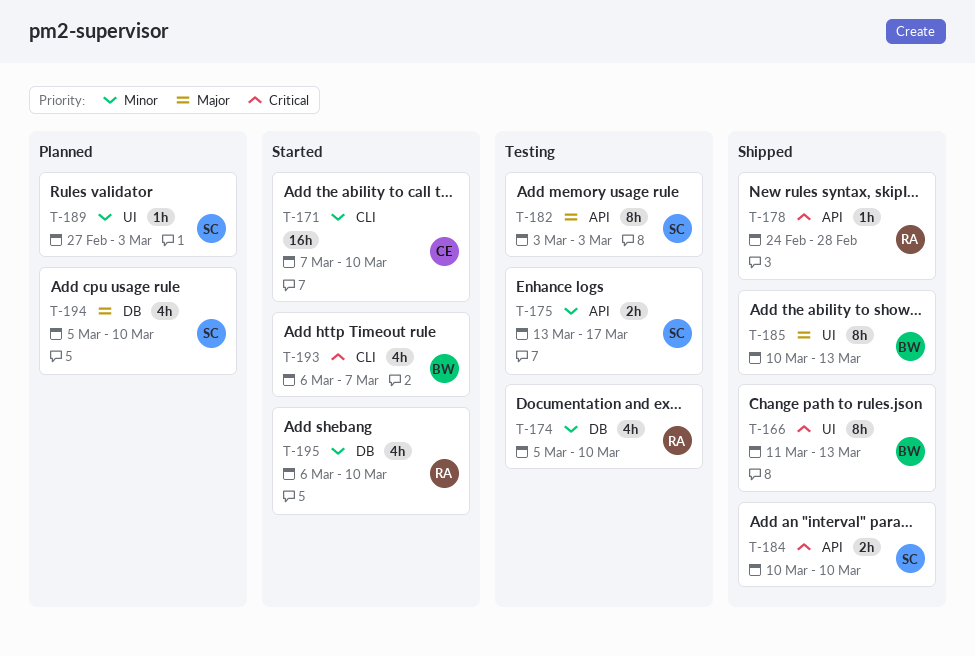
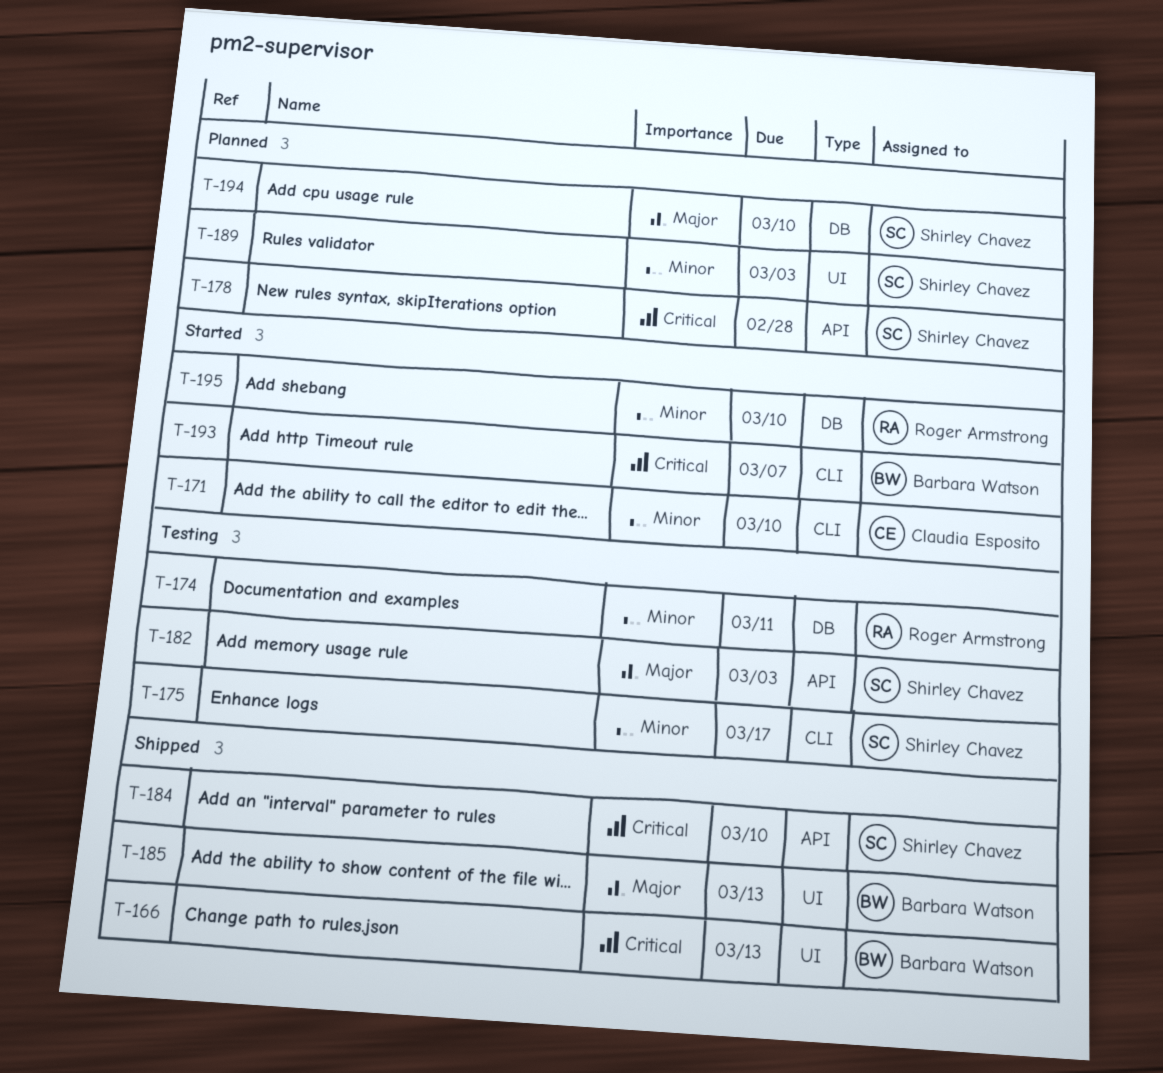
T-174, due: Mar 10 -> Mar 11
T-175, label: API -> CLI
T-178, status: Shipped -> Planned
T-178, owner: Roger Armstrong -> Shirley Chavez

